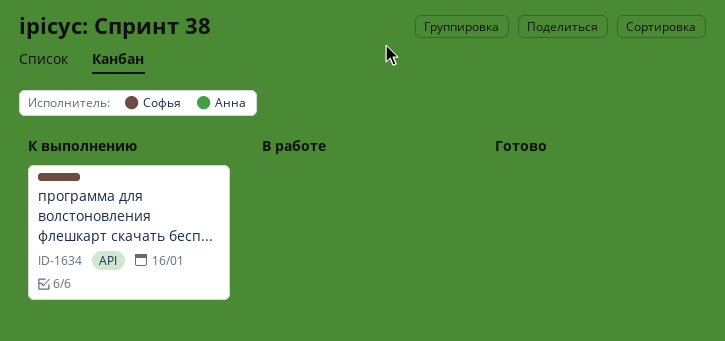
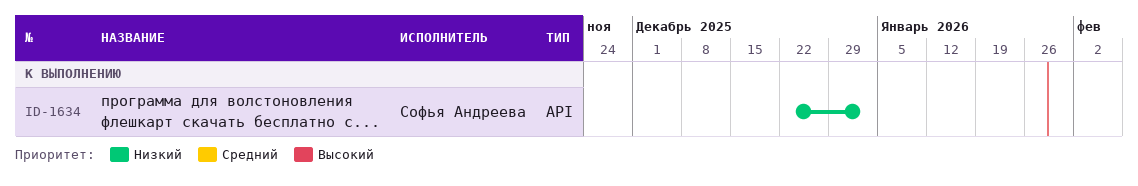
ID-1634, due: Jan 16 -> Jan 2

